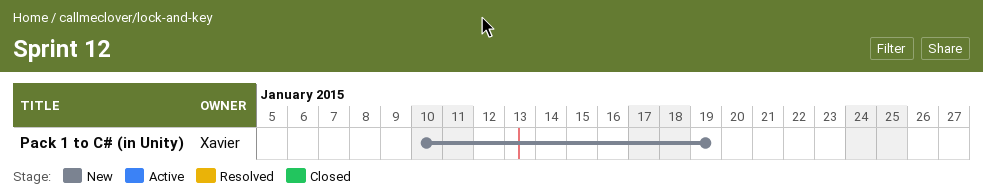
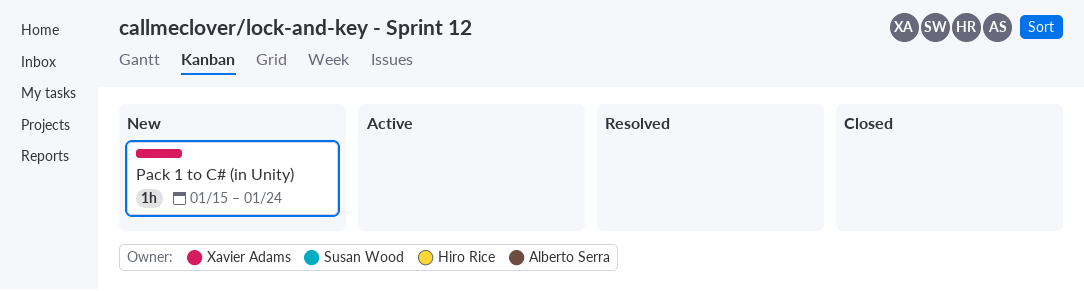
Pack 1 to C# (in Unity), start: Jan 10 -> Jan 15
Pack 1 to C# (in Unity), due: Jan 19 -> Jan 24

